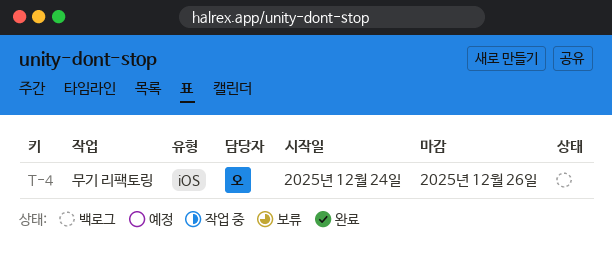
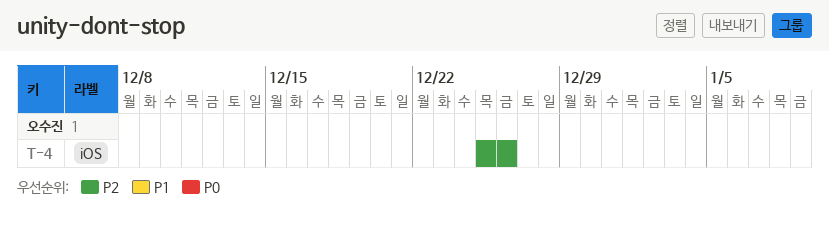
T-4, start: Dec 24 -> Dec 25

